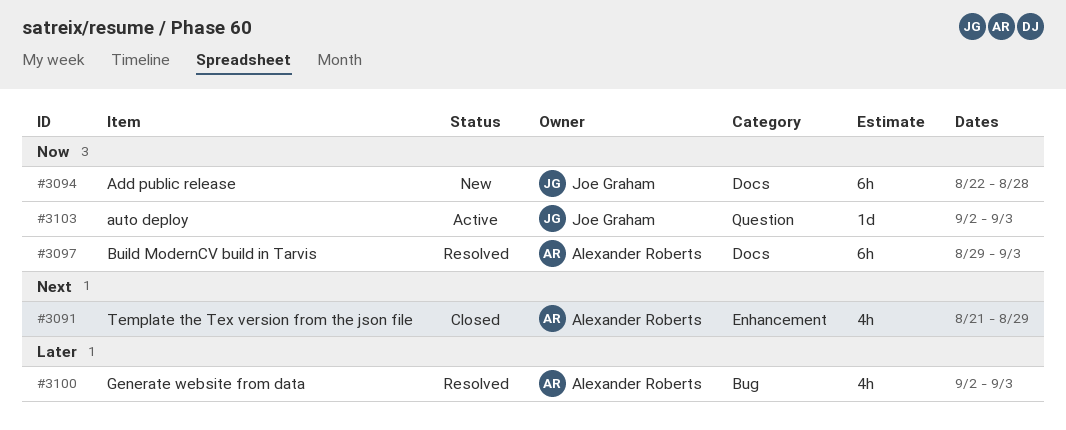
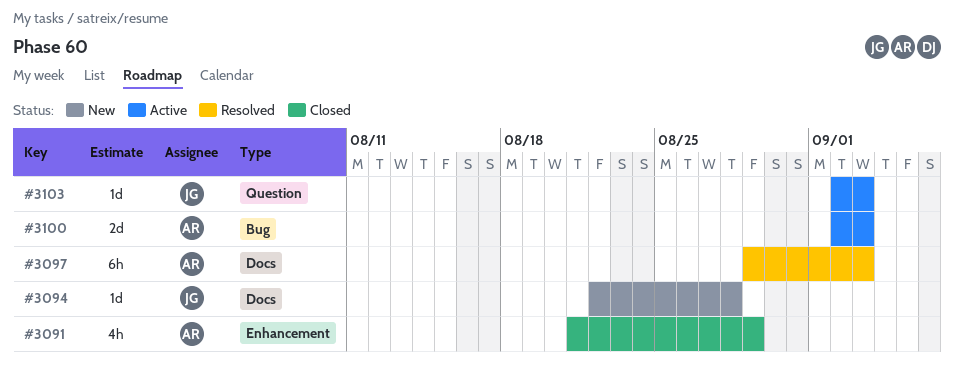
#3094, estimate: 6h -> 1d
#3100, status: Resolved -> Active
#3100, estimate: 4h -> 2d

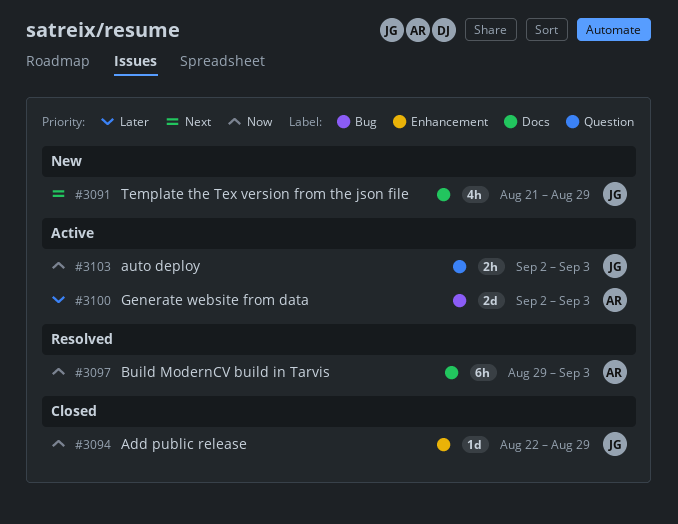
#3091, status: Closed -> New
#3091, owner: AR -> JG
#3091, label: Enhancement -> Docs
#3094, status: New -> Closed
#3094, label: Docs -> Enhancement
#3094, due: Aug 28 -> Aug 29
#3103, estimate: 1d -> 2h

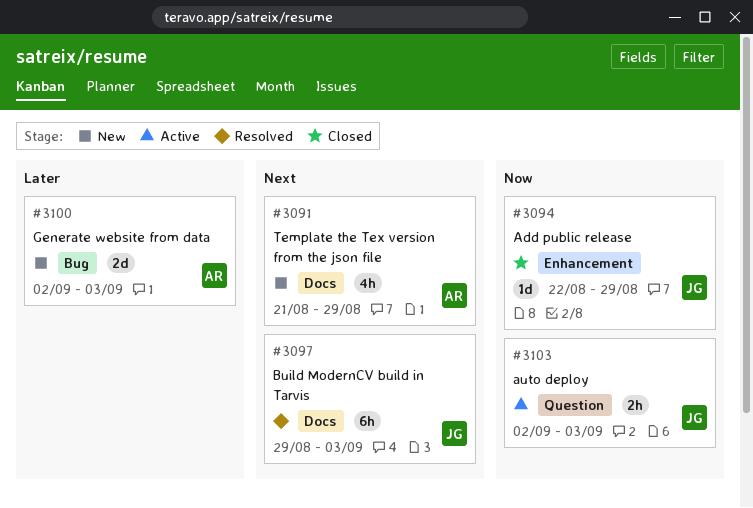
#3091, owner: JG -> AR
#3097, owner: AR -> JG
#3097, priority: Now -> Next
#3100, status: Active -> New

